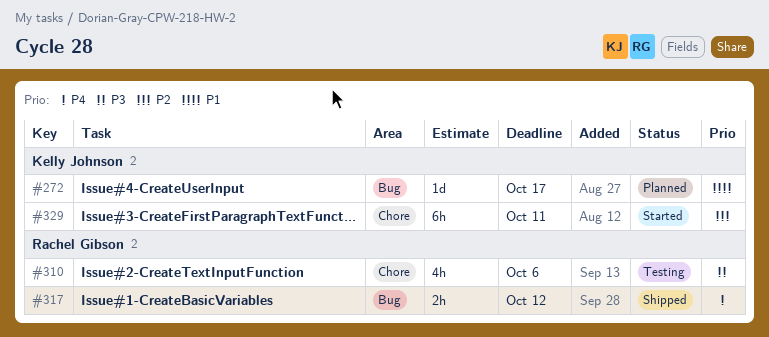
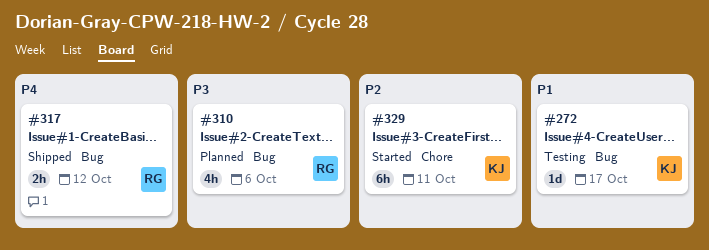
#272, status: Planned -> Testing
#310, status: Testing -> Planned
#310, label: Chore -> Bug

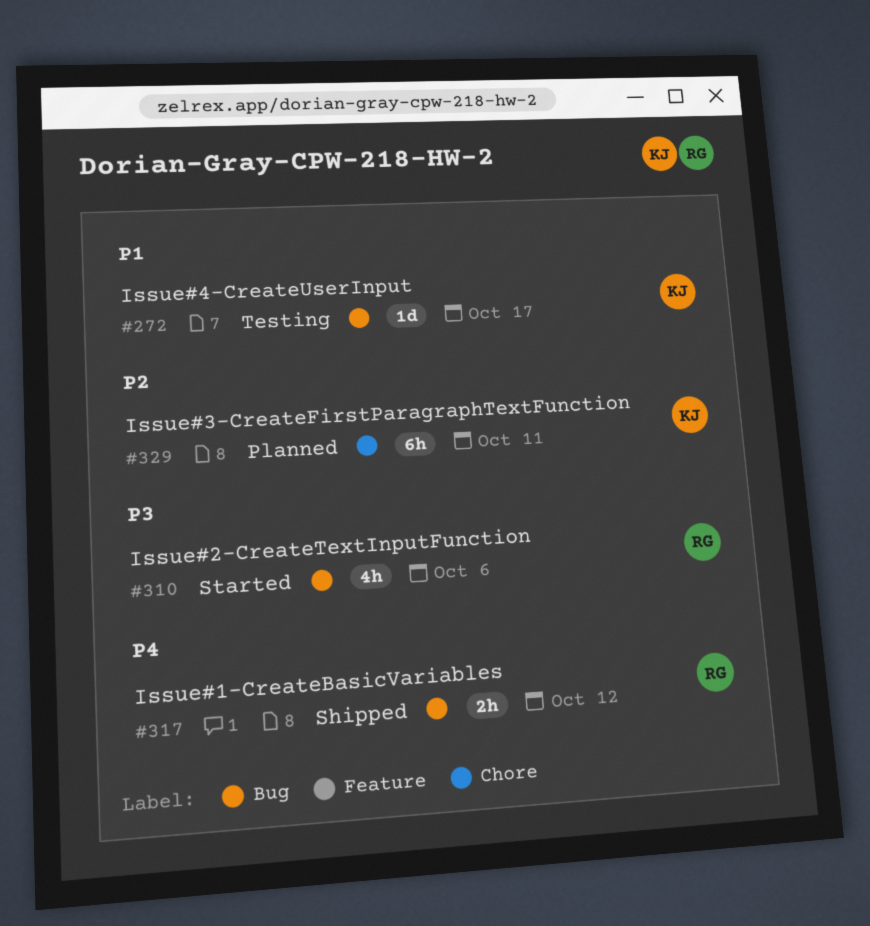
#310, status: Planned -> Started
#329, status: Started -> Planned

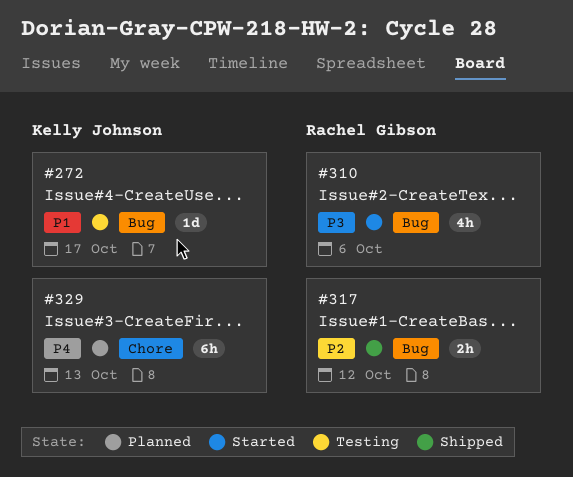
#317, priority: P4 -> P2
#329, priority: P2 -> P4
#329, due: Oct 11 -> Oct 13

